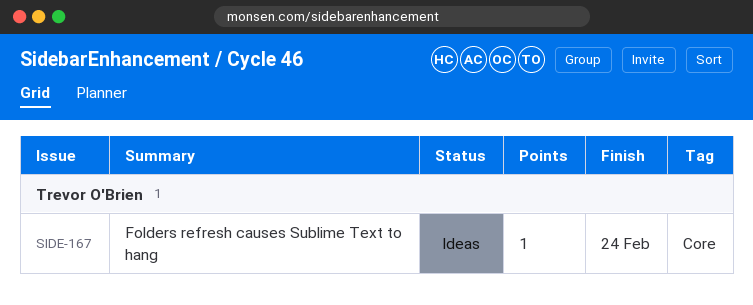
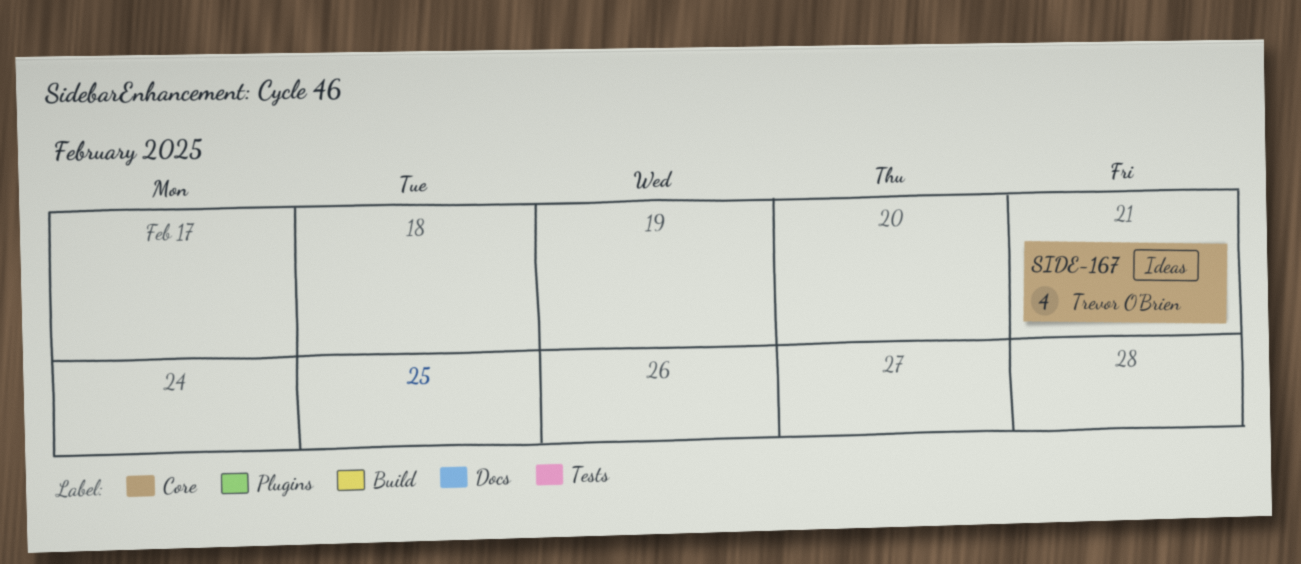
SIDE-167, estimate: 1 -> 4
SIDE-167, due: Feb 24 -> Feb 21

